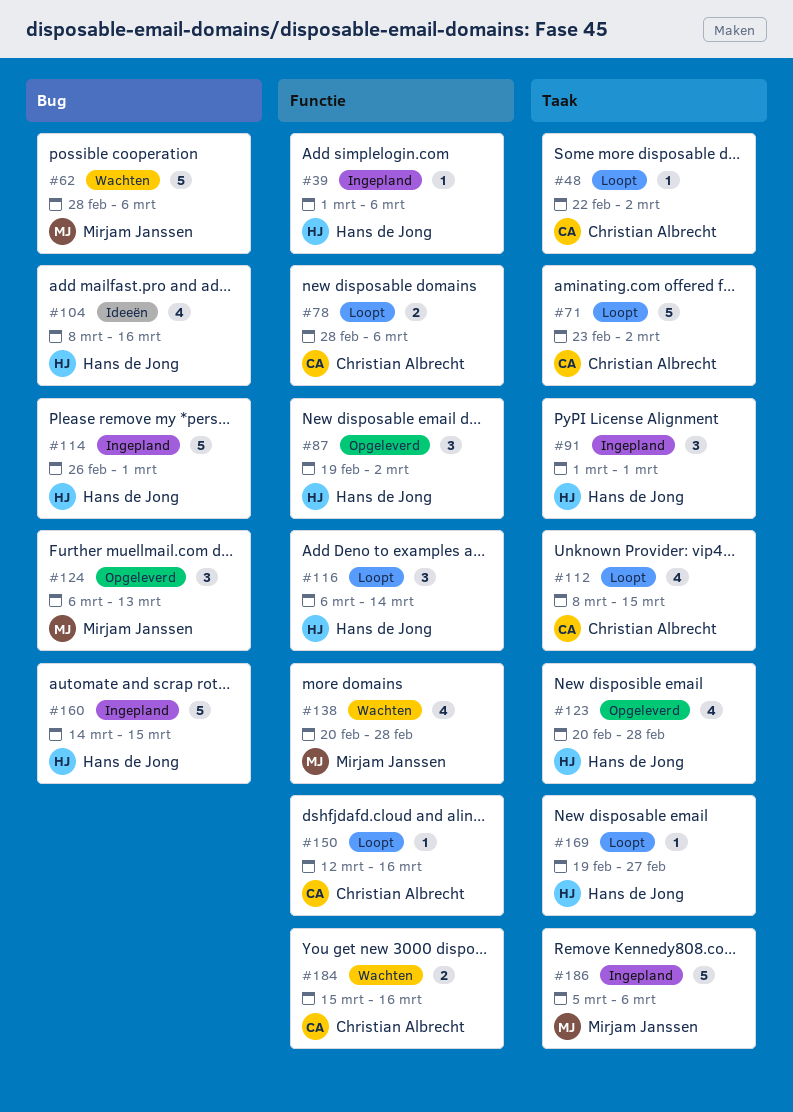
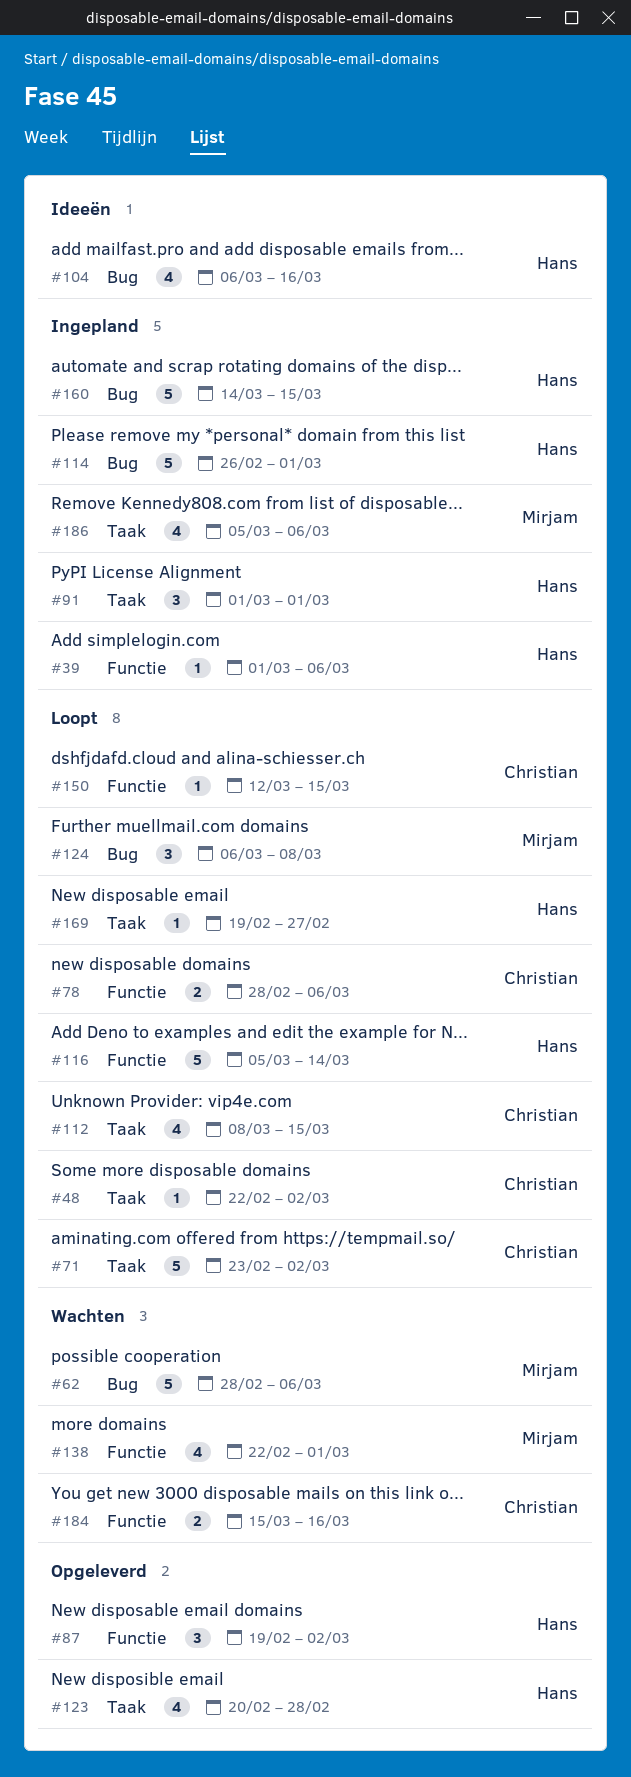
#104, start: Mar 8 -> Mar 6
#116, estimate: 3 -> 5
#116, start: Mar 6 -> Mar 5
#124, status: Opgeleverd -> Loopt
#124, due: Mar 13 -> Mar 8
#138, start: Feb 20 -> Feb 22
#138, due: Feb 28 -> Mar 1
#150, due: Mar 16 -> Mar 15
#186, estimate: 5 -> 4

